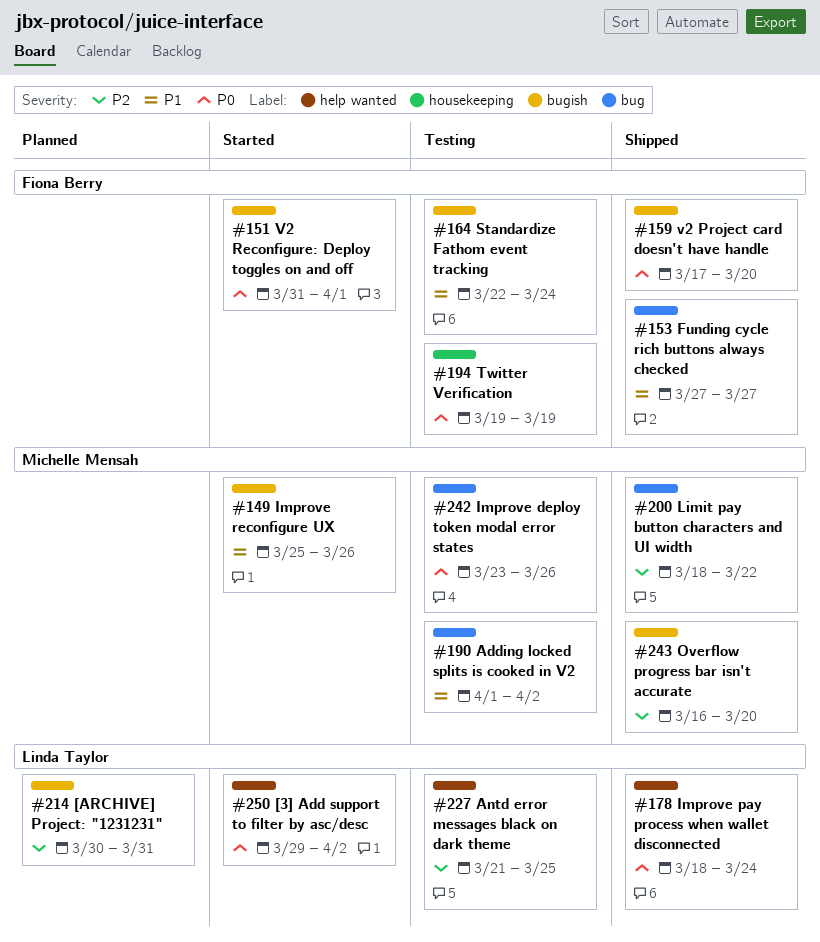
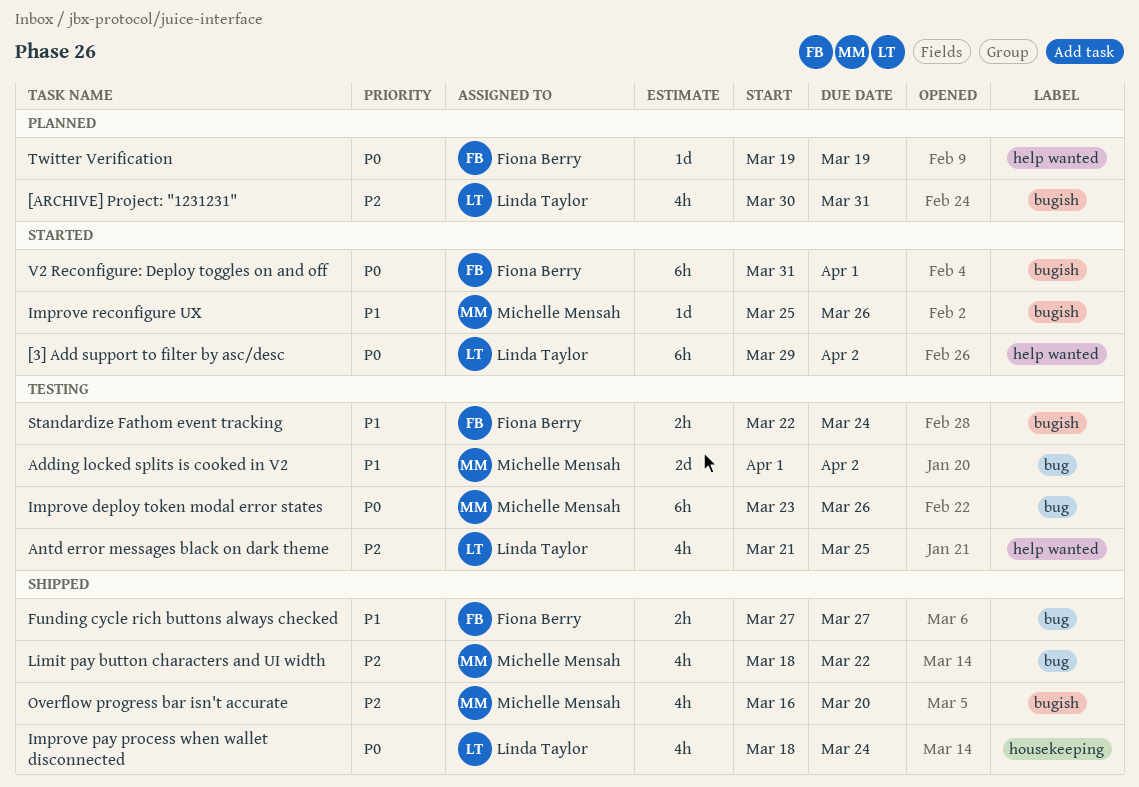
Improve pay process when wallet disconnected, label: help wanted -> housekeeping
Twitter Verification, status: Testing -> Planned
Twitter Verification, label: housekeeping -> help wanted
v2 Project card doesn't have handle: present -> none

